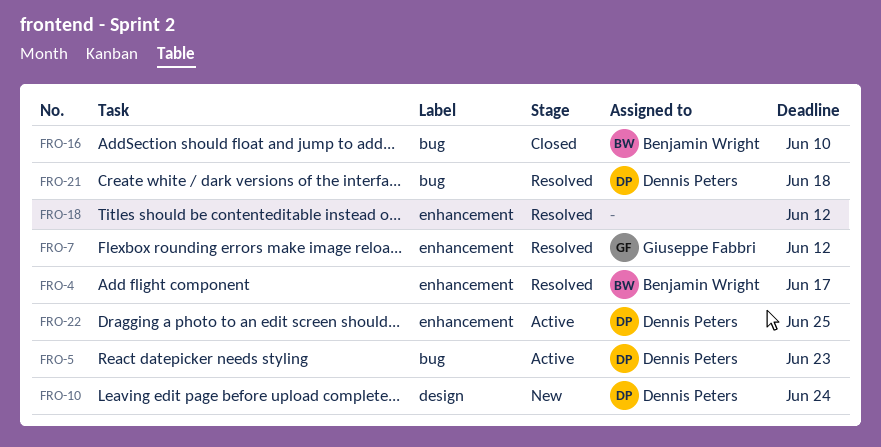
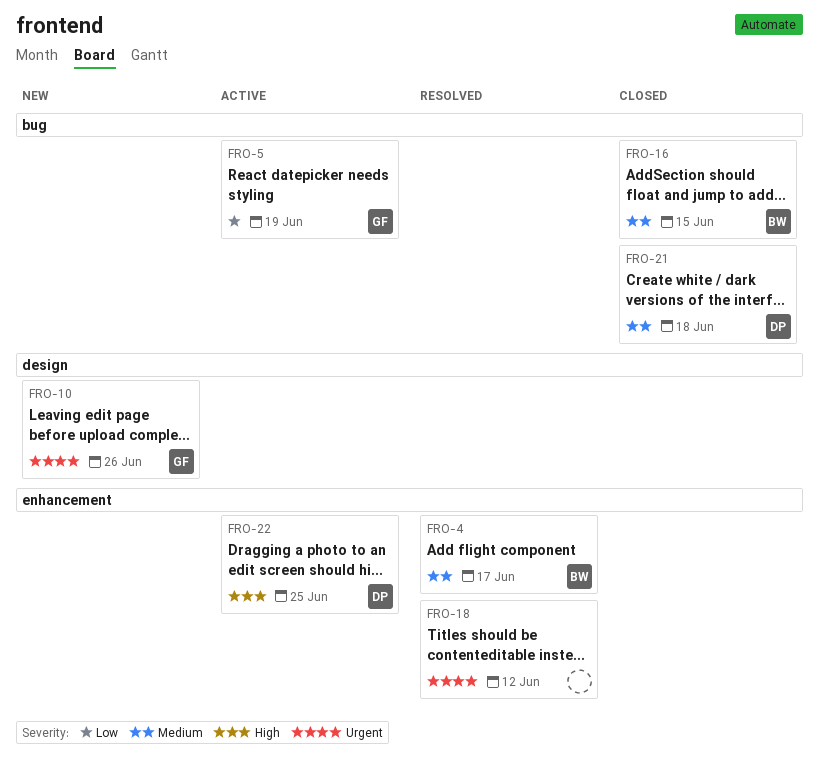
FRO-5, owner: Dennis Peters -> Giuseppe Fabbri
FRO-5, due: Jun 23 -> Jun 19
FRO-7: present -> none
FRO-10, owner: Dennis Peters -> Giuseppe Fabbri
FRO-10, due: Jun 24 -> Jun 26
FRO-16, due: Jun 10 -> Jun 15
FRO-21, status: Resolved -> Closed

